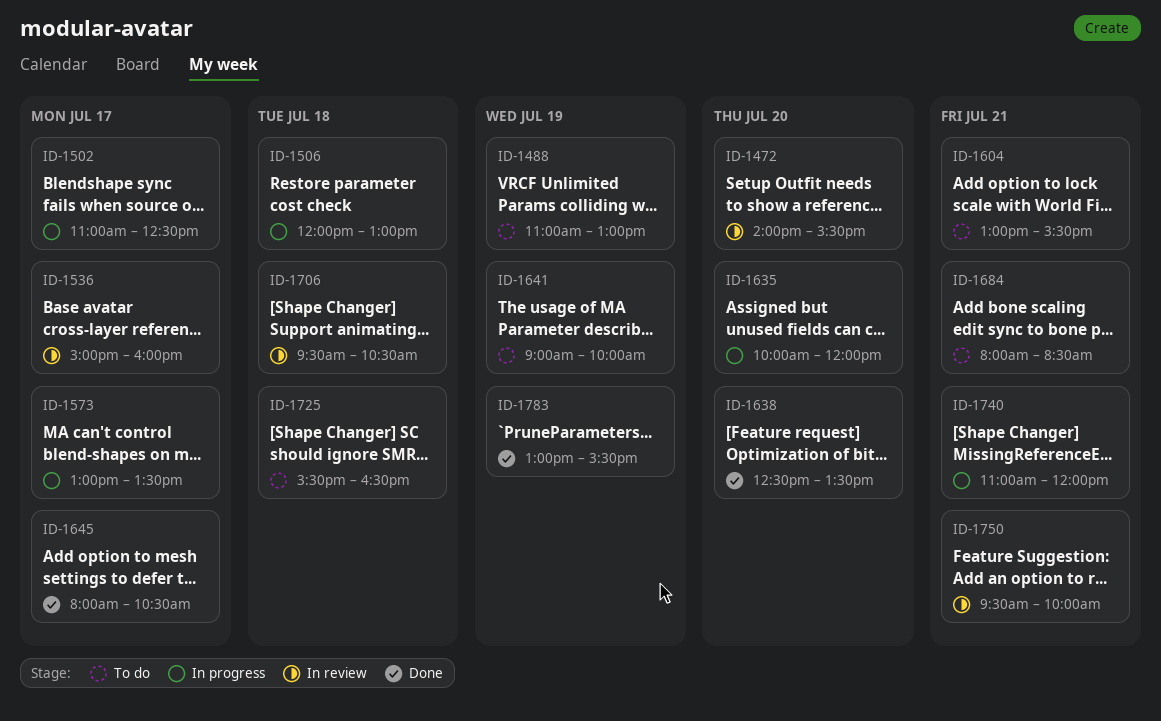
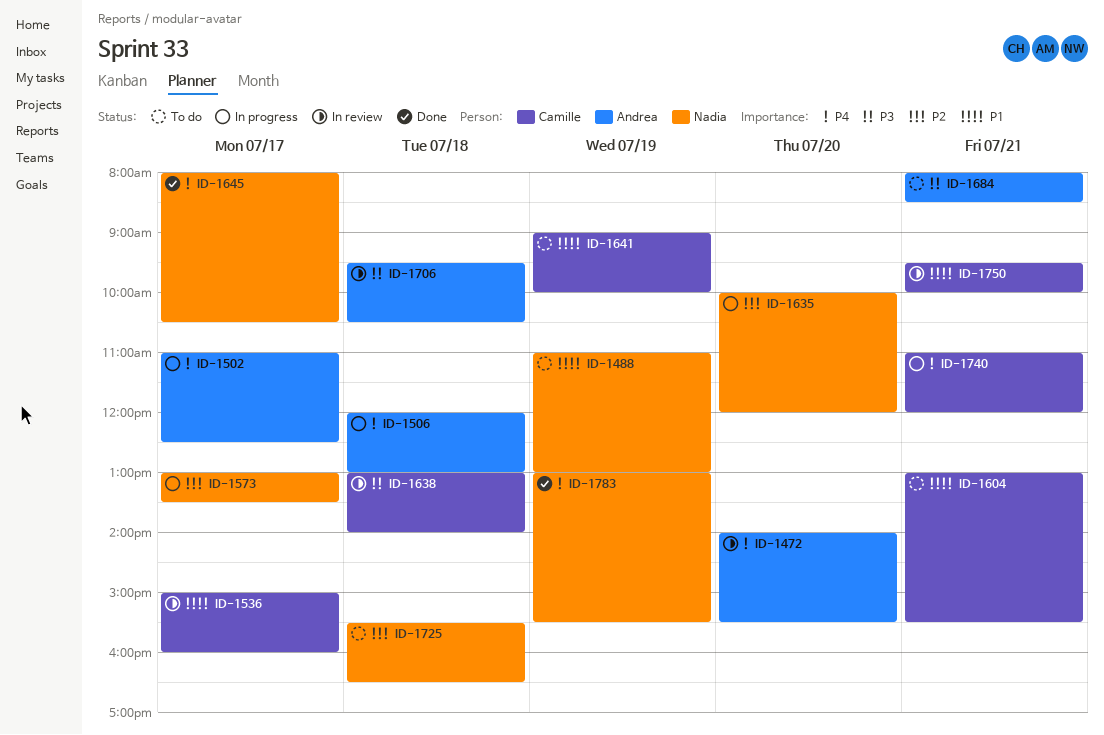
ID-1638, status: Done -> In review
ID-1638, day: Jul 20 -> Jul 18
ID-1638, begins: 12:30 -> 13:00
ID-1638, ends: 13:30 -> 14:00

